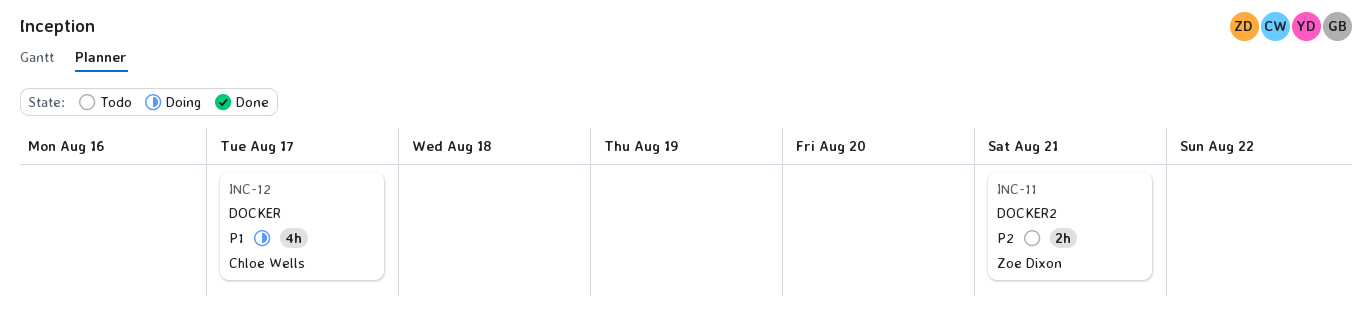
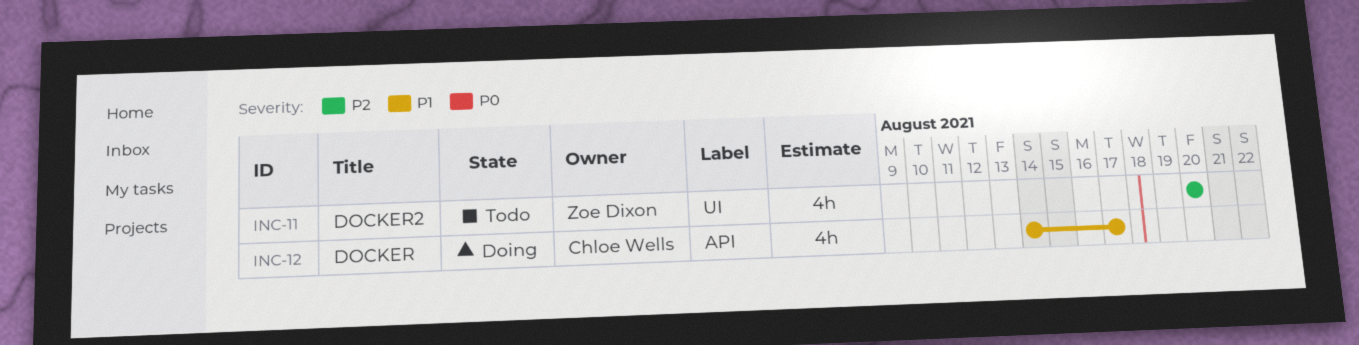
INC-11, estimate: 2h -> 4h
INC-11, due: Aug 21 -> Aug 20

